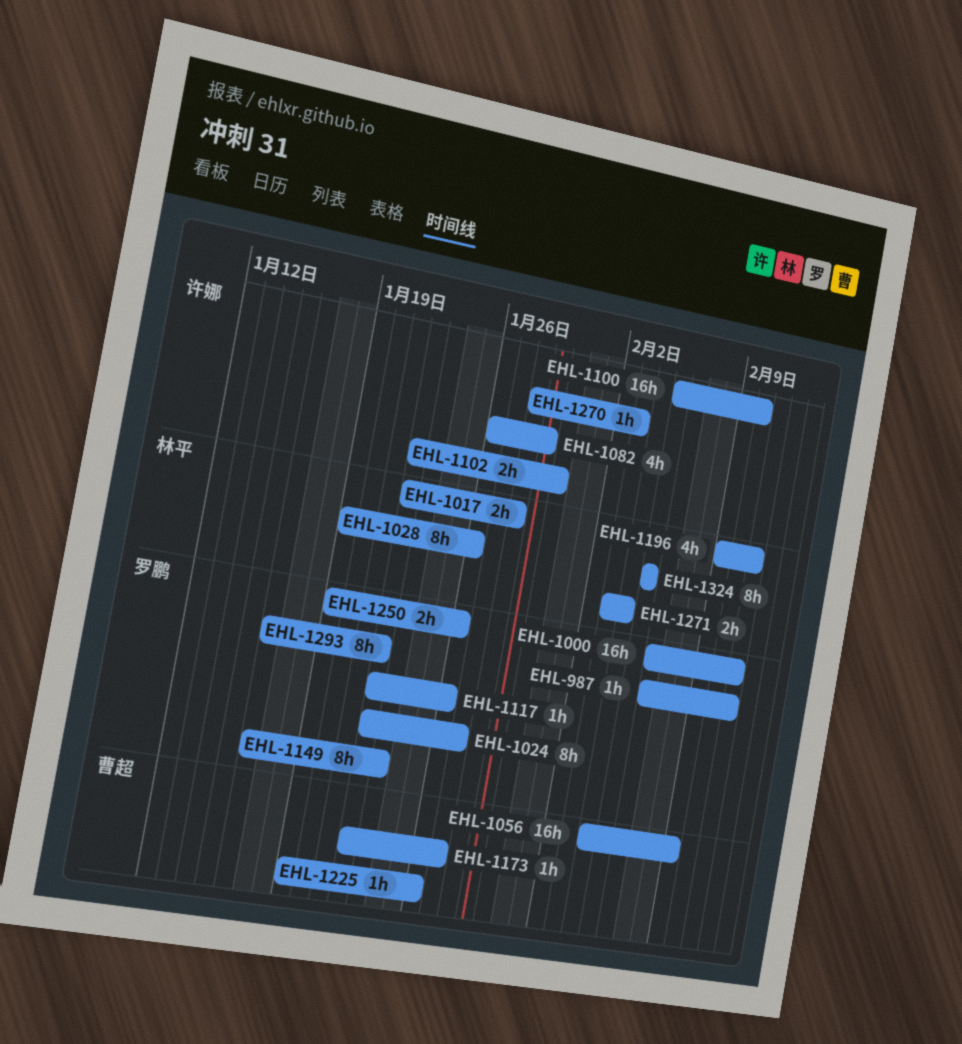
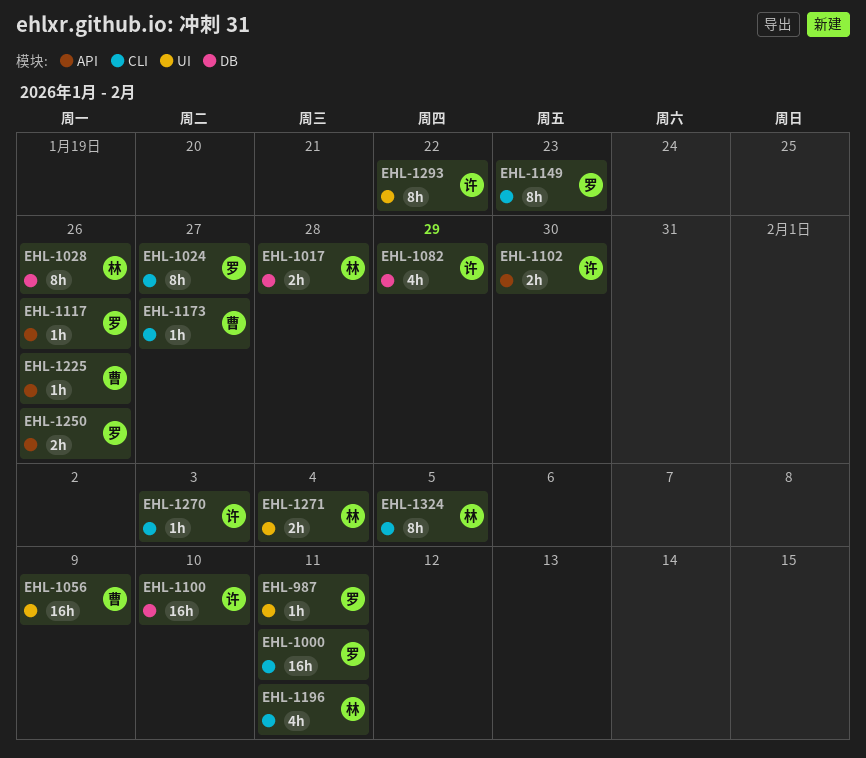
EHL-1293, owner: 罗鹏 -> 许娜

